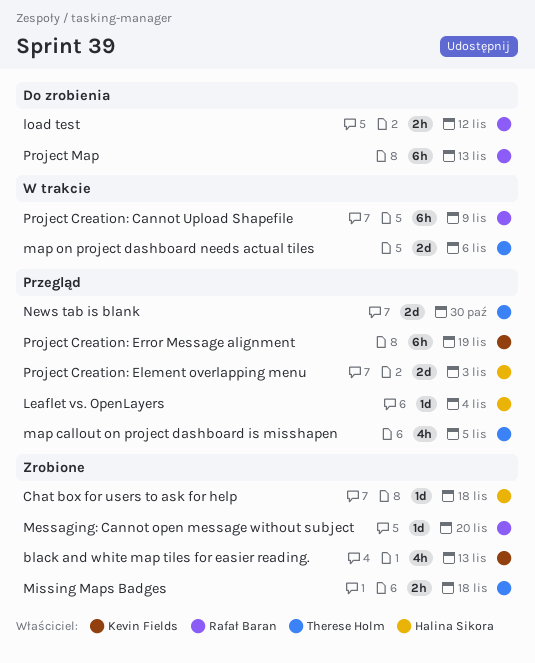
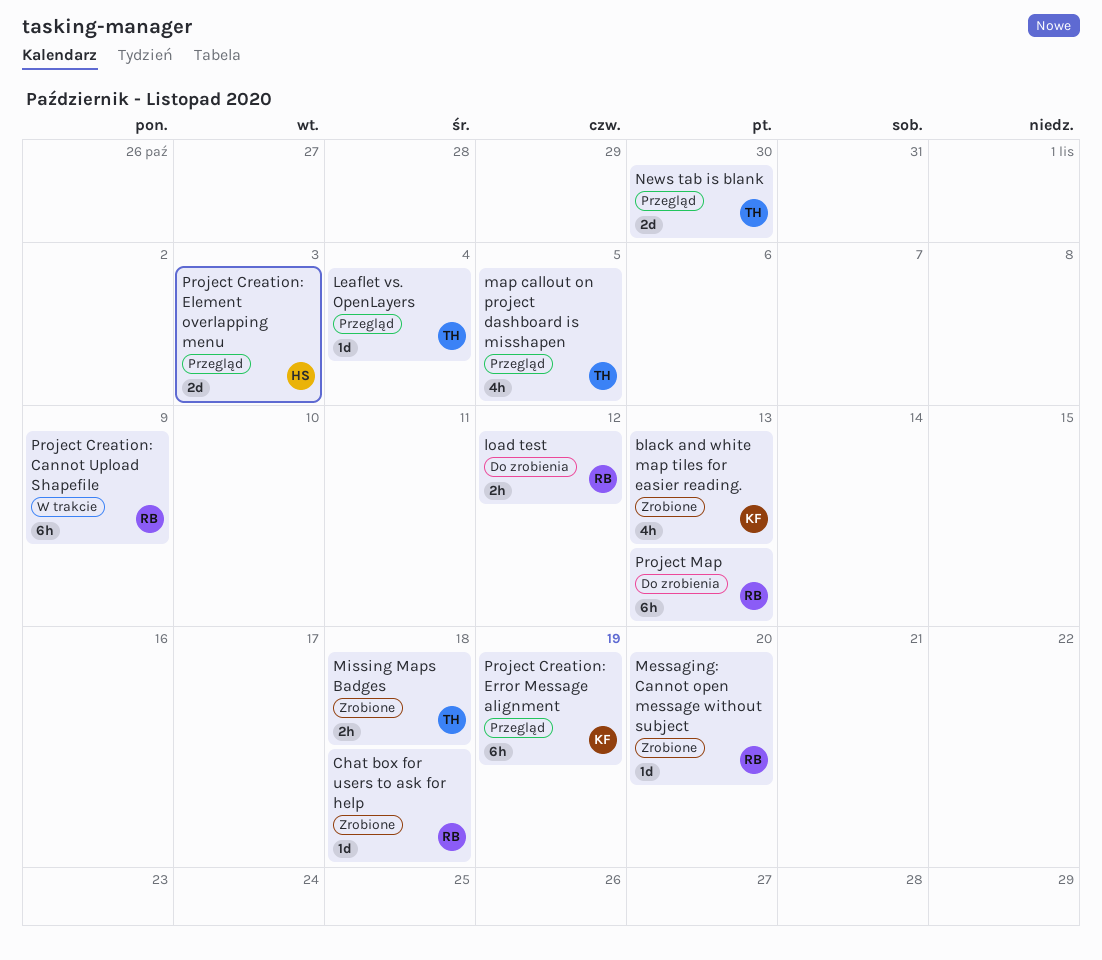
Chat box for users to ask for help, owner: Halina Sikora -> Rafał Baran
Leaflet vs. OpenLayers, owner: Halina Sikora -> Therese Holm
map on project dashboard needs actual tiles: present -> none

